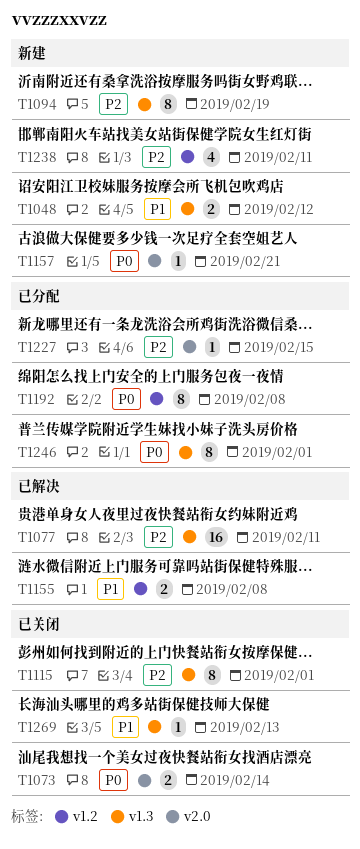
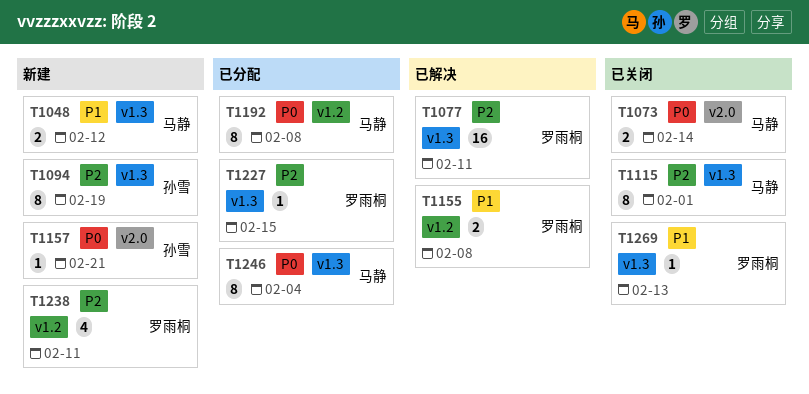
T1227, label: v2.0 -> v1.3
T1246, due: Feb 1 -> Feb 4

